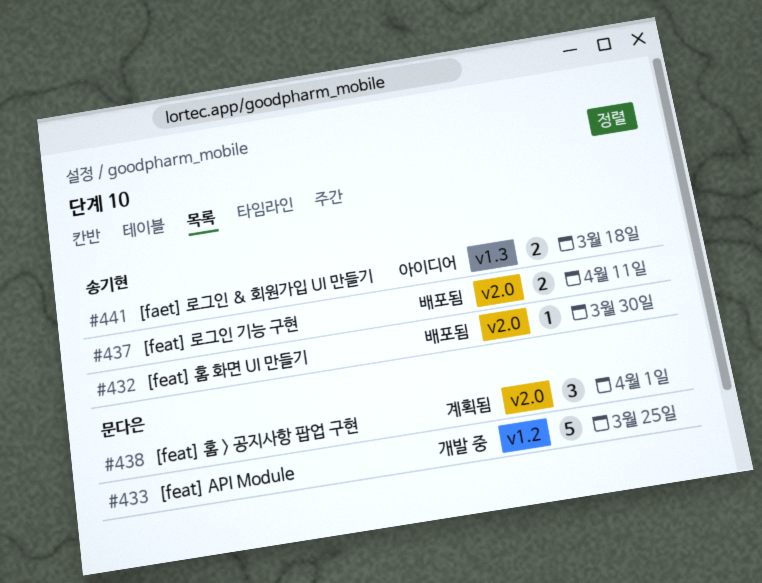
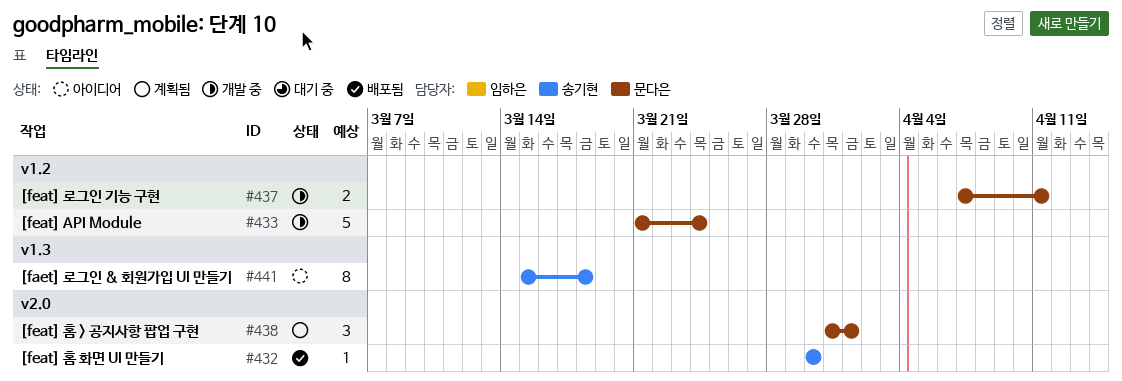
#433, due: Mar 25 -> Mar 24
#437, status: 배포됨 -> 개발 중
#437, owner: 송기현 -> 문다은
#437, label: v2.0 -> v1.2
#441, estimate: 2 -> 8

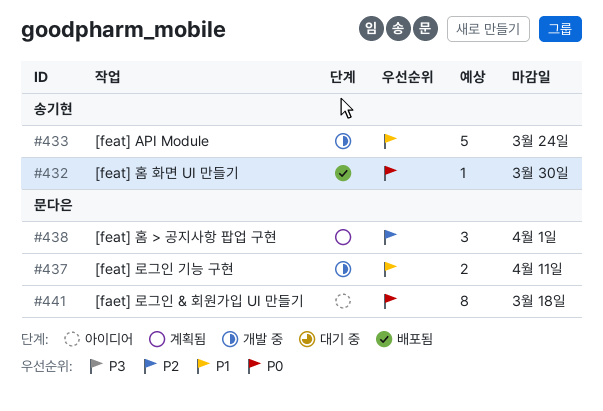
#433, owner: 문다은 -> 송기현
#441, owner: 송기현 -> 문다은

